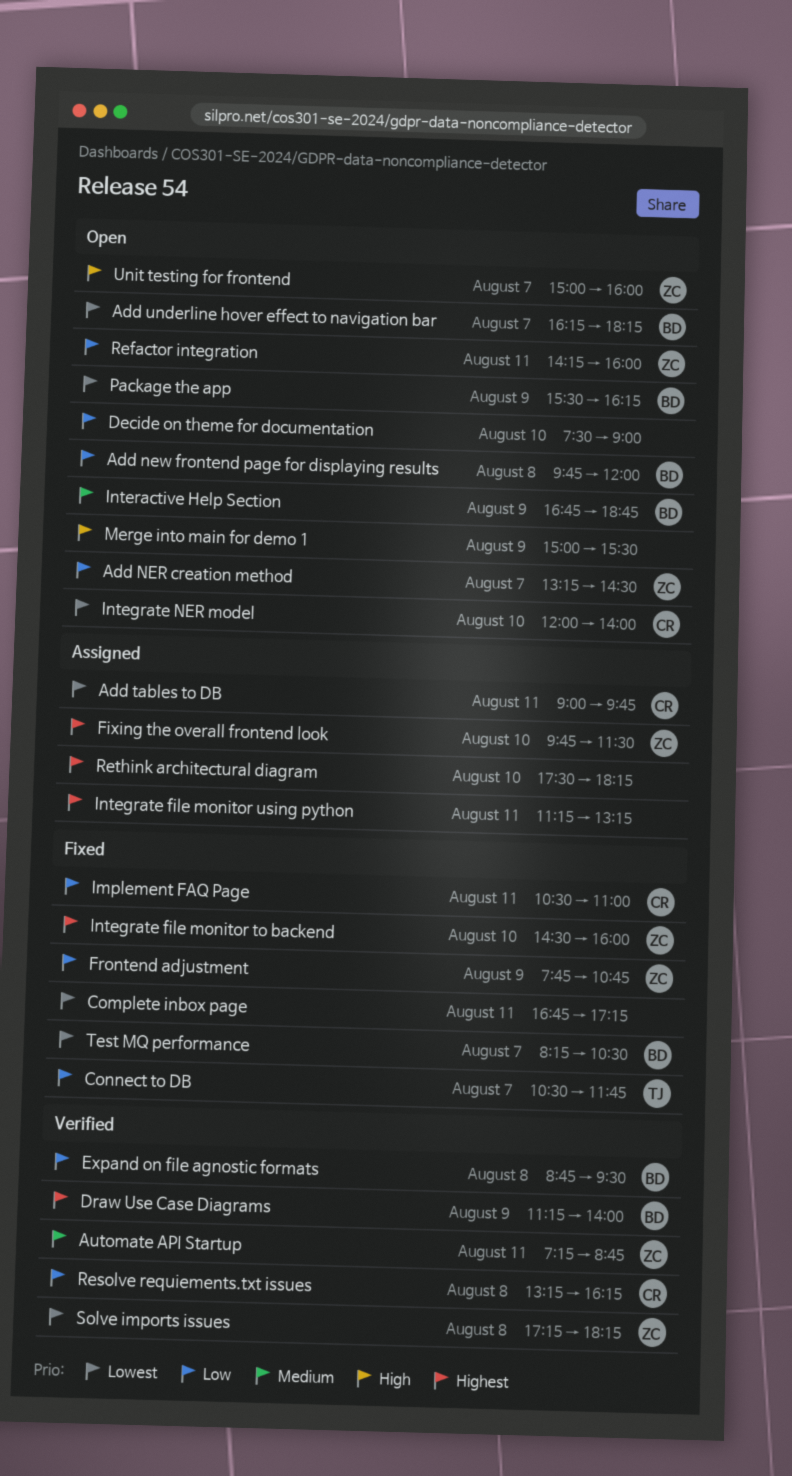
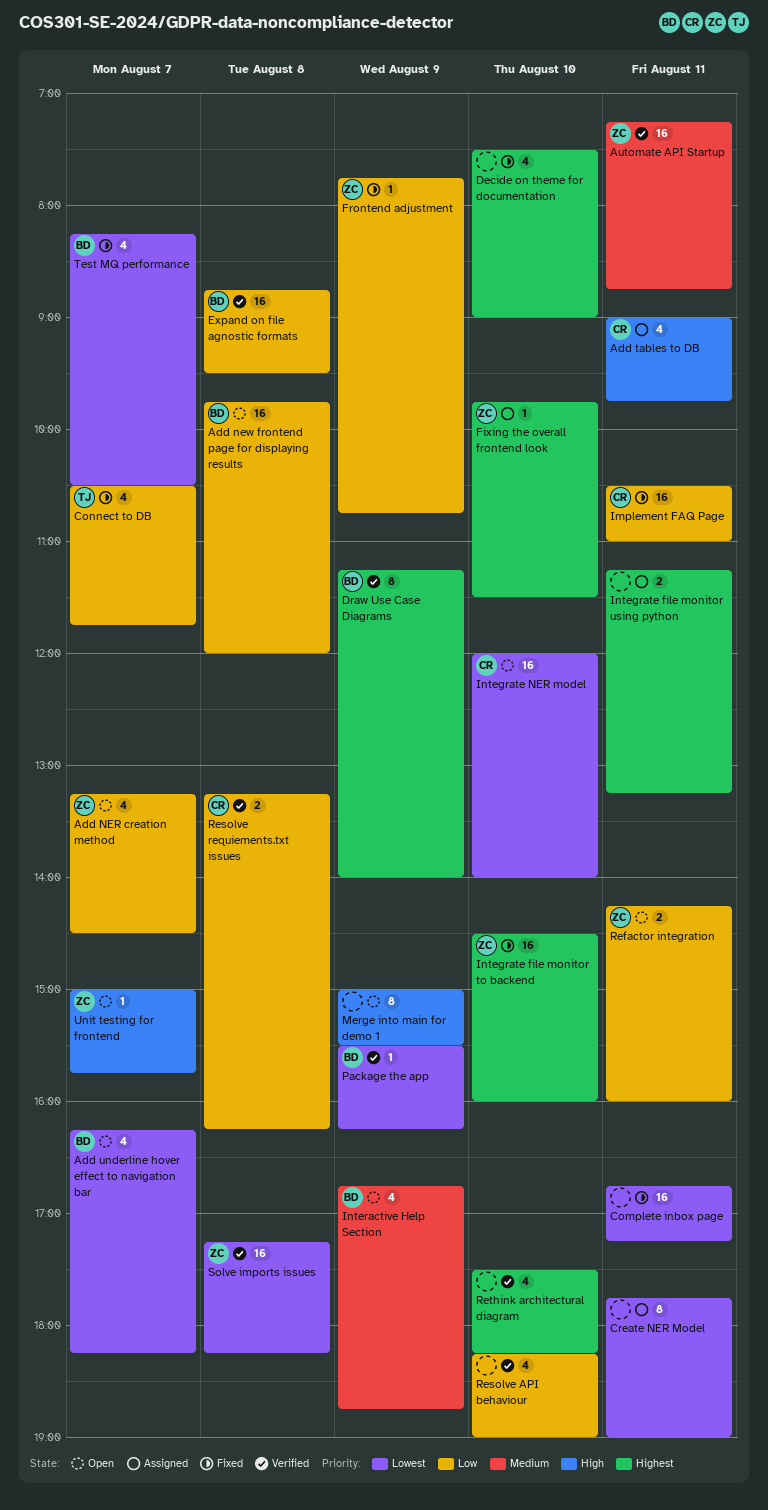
Add tables to DB, priority: Lowest -> High
Create NER Model: none -> present
Decide on theme for documentation, status: Open -> Fixed
Decide on theme for documentation, priority: Low -> Highest
Package the app, status: Open -> Verified
Resolve API behaviour: none -> present
Rethink architectural diagram, status: Assigned -> Verified
Unit testing for frontend, ends: 16:00 -> 15:45

